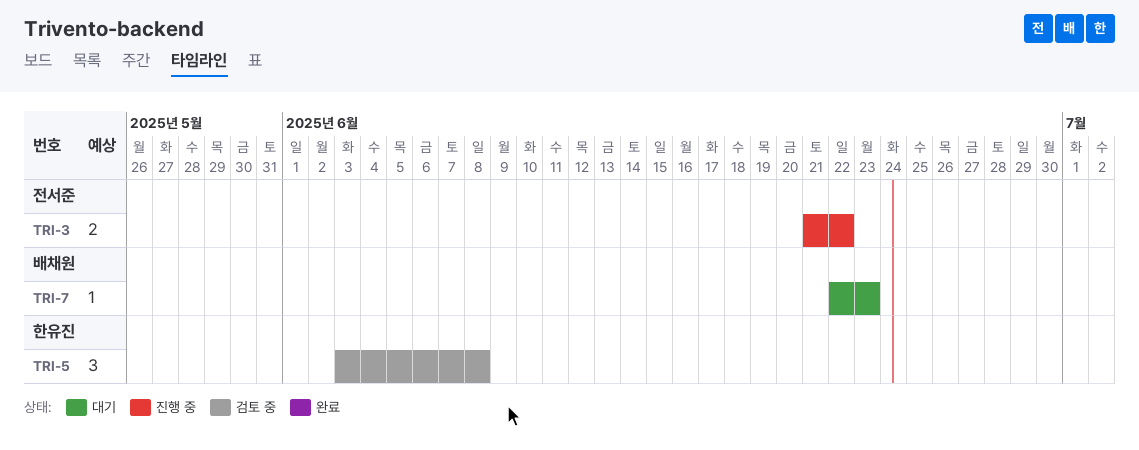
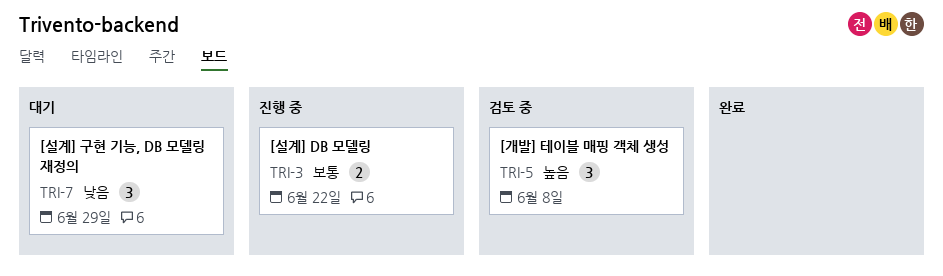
TRI-7, estimate: 1 -> 3
TRI-7, due: Jun 23 -> Jun 29

